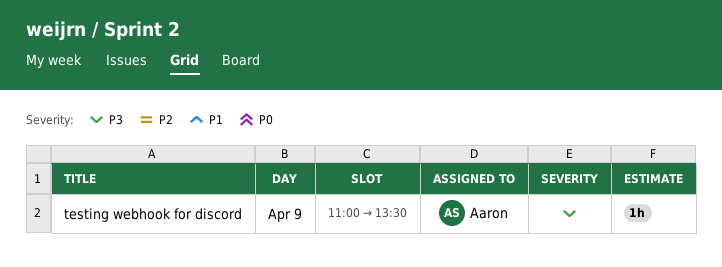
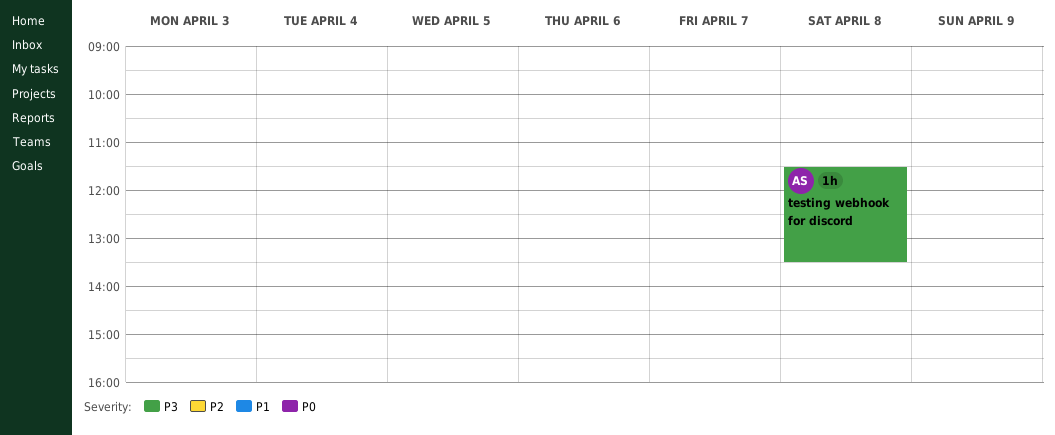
testing webhook for discord, day: Apr 9 -> Apr 8
testing webhook for discord, begins: 11:00 -> 11:30

